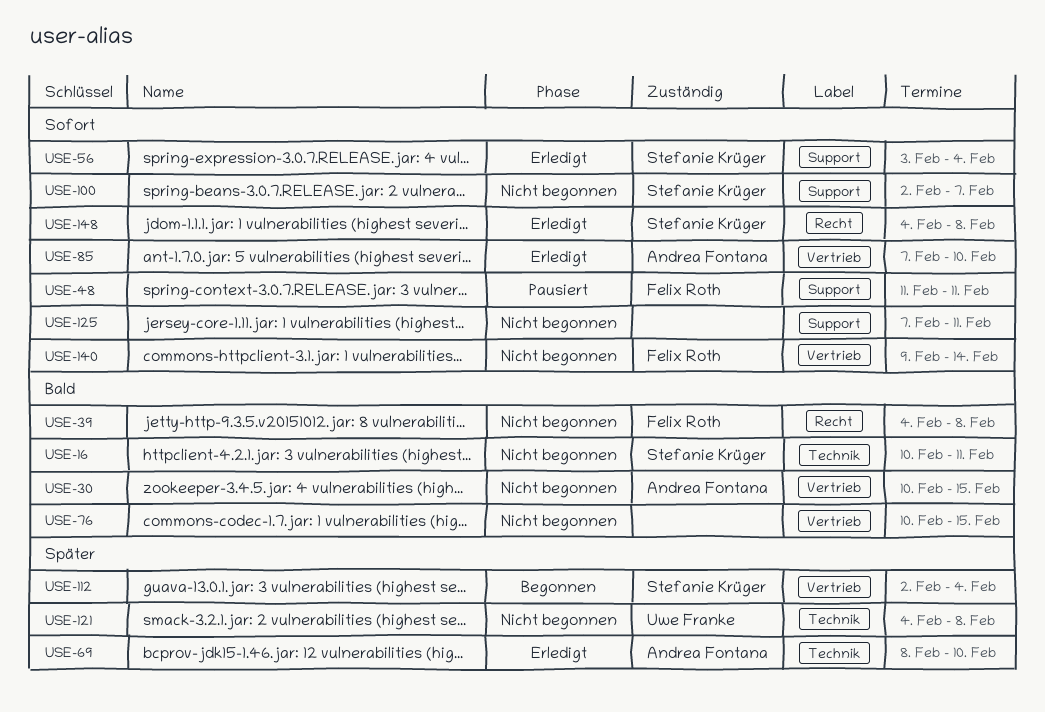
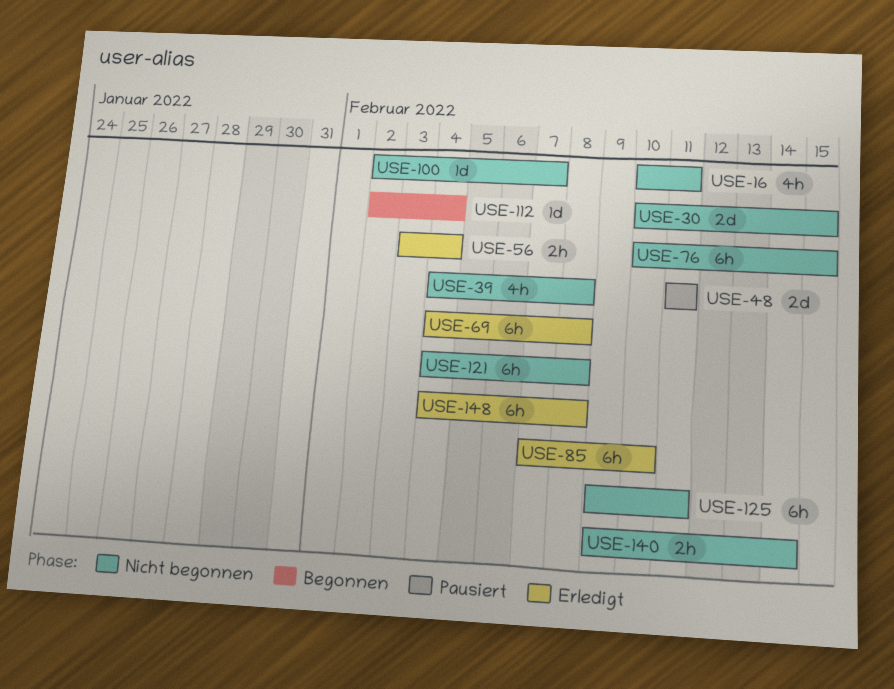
USE-69, start: Feb 8 -> Feb 4
USE-69, due: Feb 10 -> Feb 8
USE-125, start: Feb 7 -> Feb 9

